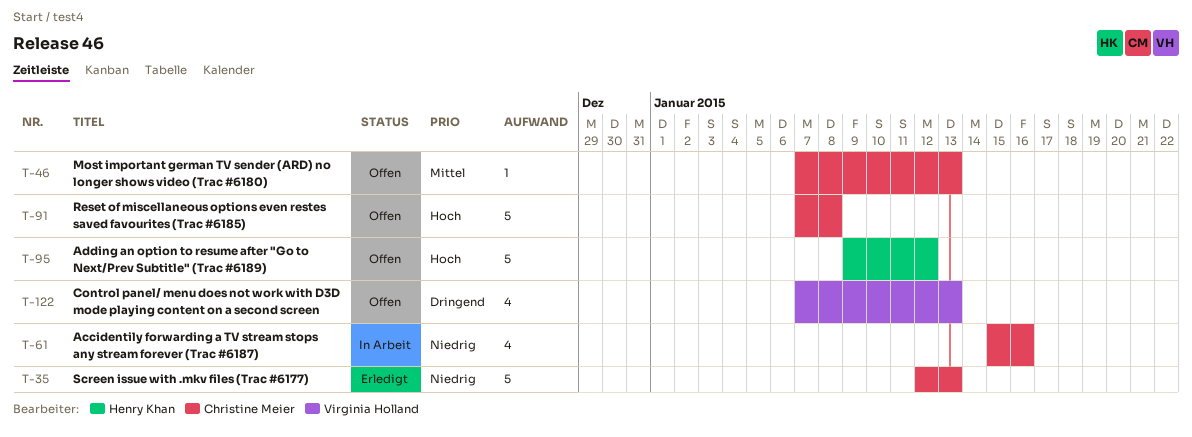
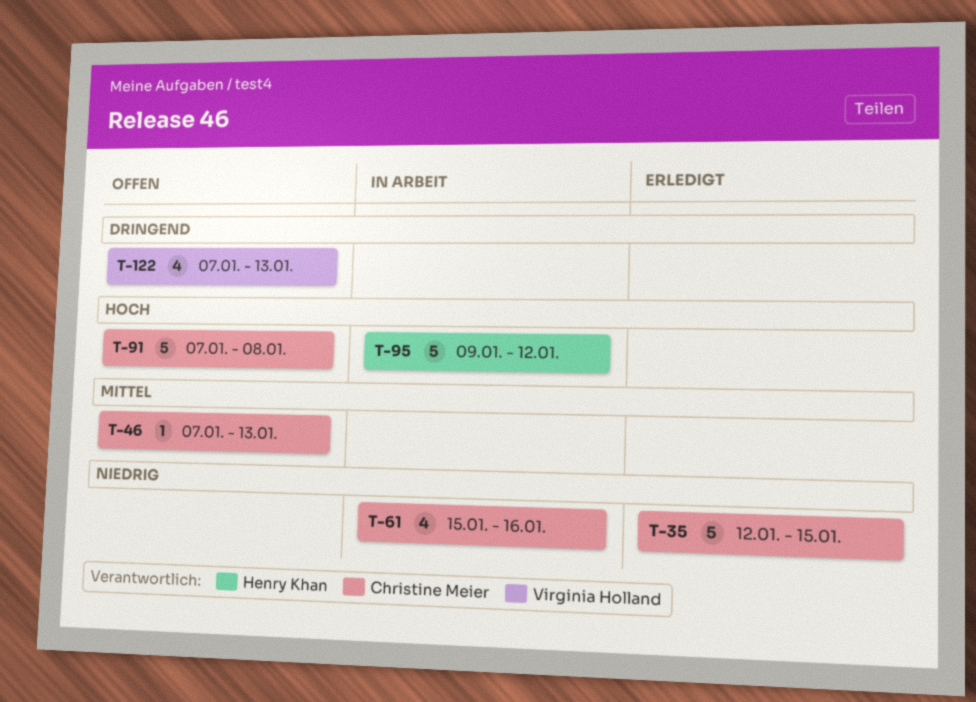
T-35, due: Jan 13 -> Jan 15
T-95, status: Offen -> In Arbeit

